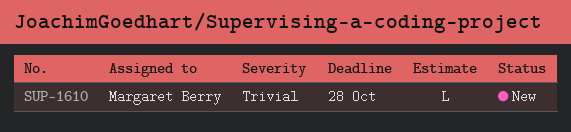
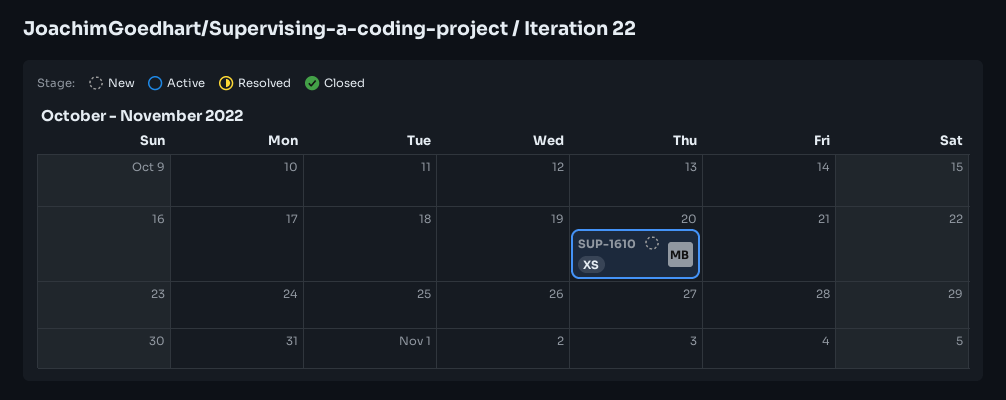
SUP-1610, estimate: L -> XS
SUP-1610, due: Oct 28 -> Oct 20

